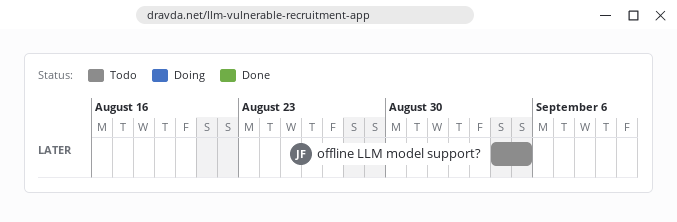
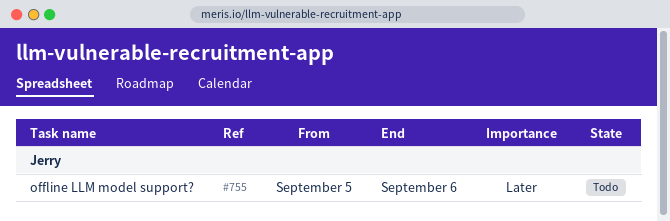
offline LLM model support?, start: Sep 4 -> Sep 5
offline LLM model support?, due: Sep 5 -> Sep 6

